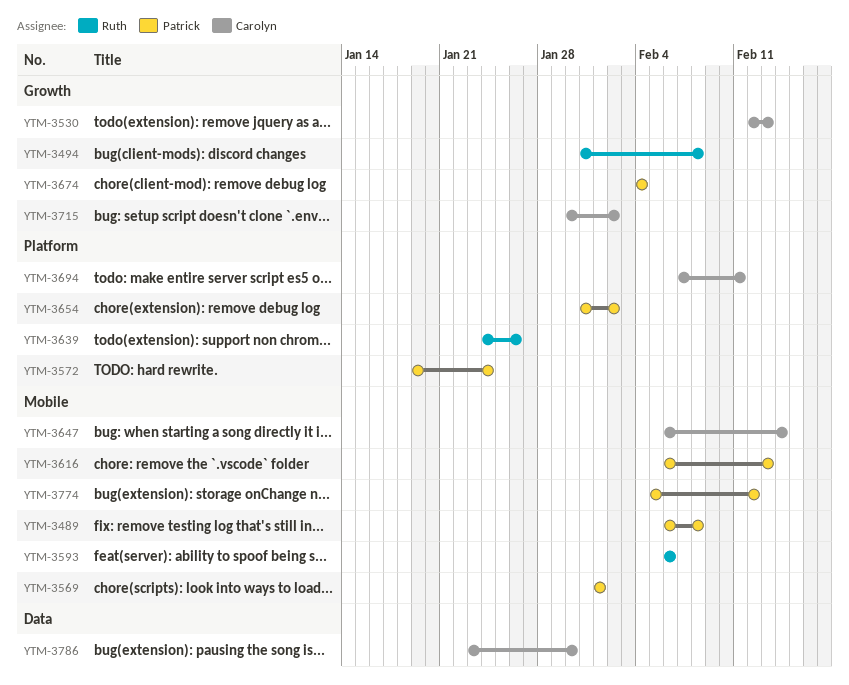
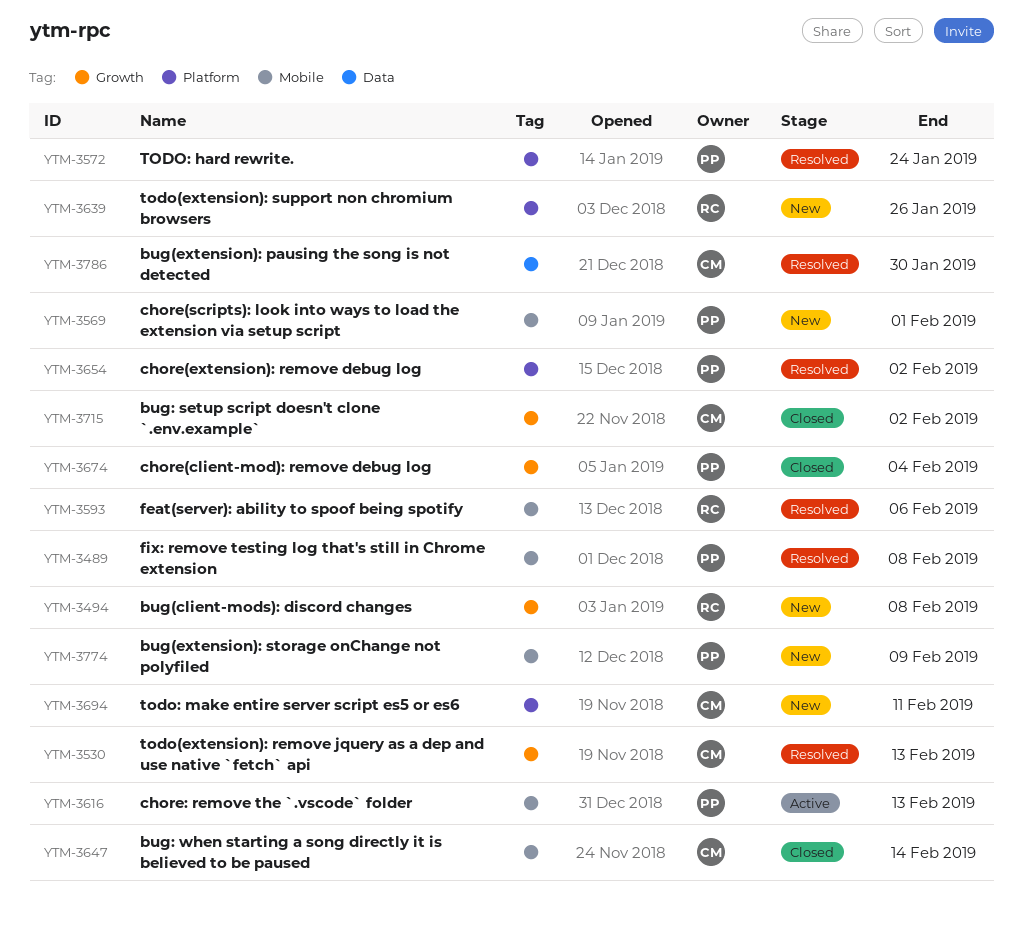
YTM-3774, due: Feb 12 -> Feb 9

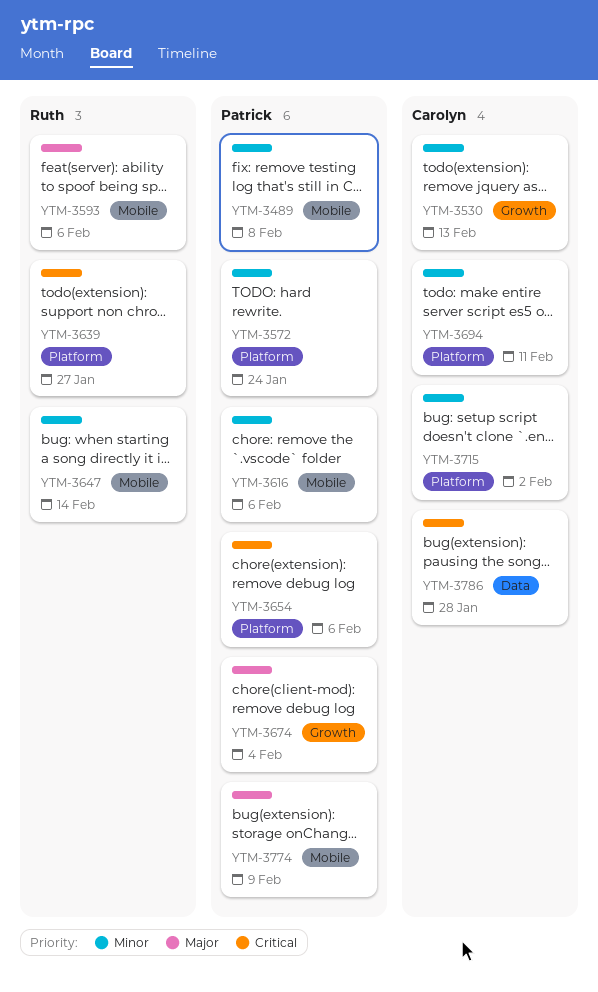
YTM-3494: present -> none
YTM-3569: present -> none
YTM-3616, due: Feb 13 -> Feb 6
YTM-3639, due: Jan 26 -> Jan 27
YTM-3647, owner: Carolyn -> Ruth
YTM-3654, due: Feb 2 -> Feb 6
YTM-3715, label: Growth -> Platform
YTM-3786, due: Jan 30 -> Jan 28

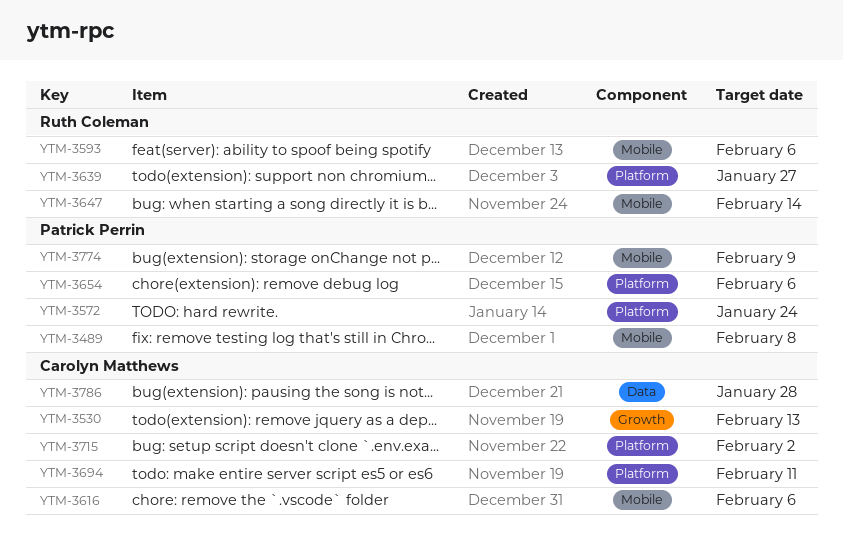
YTM-3616, owner: Patrick Perrin -> Carolyn Matthews
YTM-3674: present -> none

